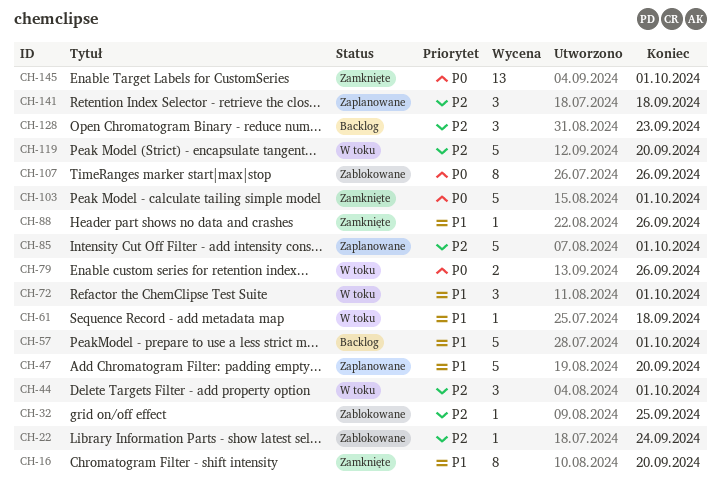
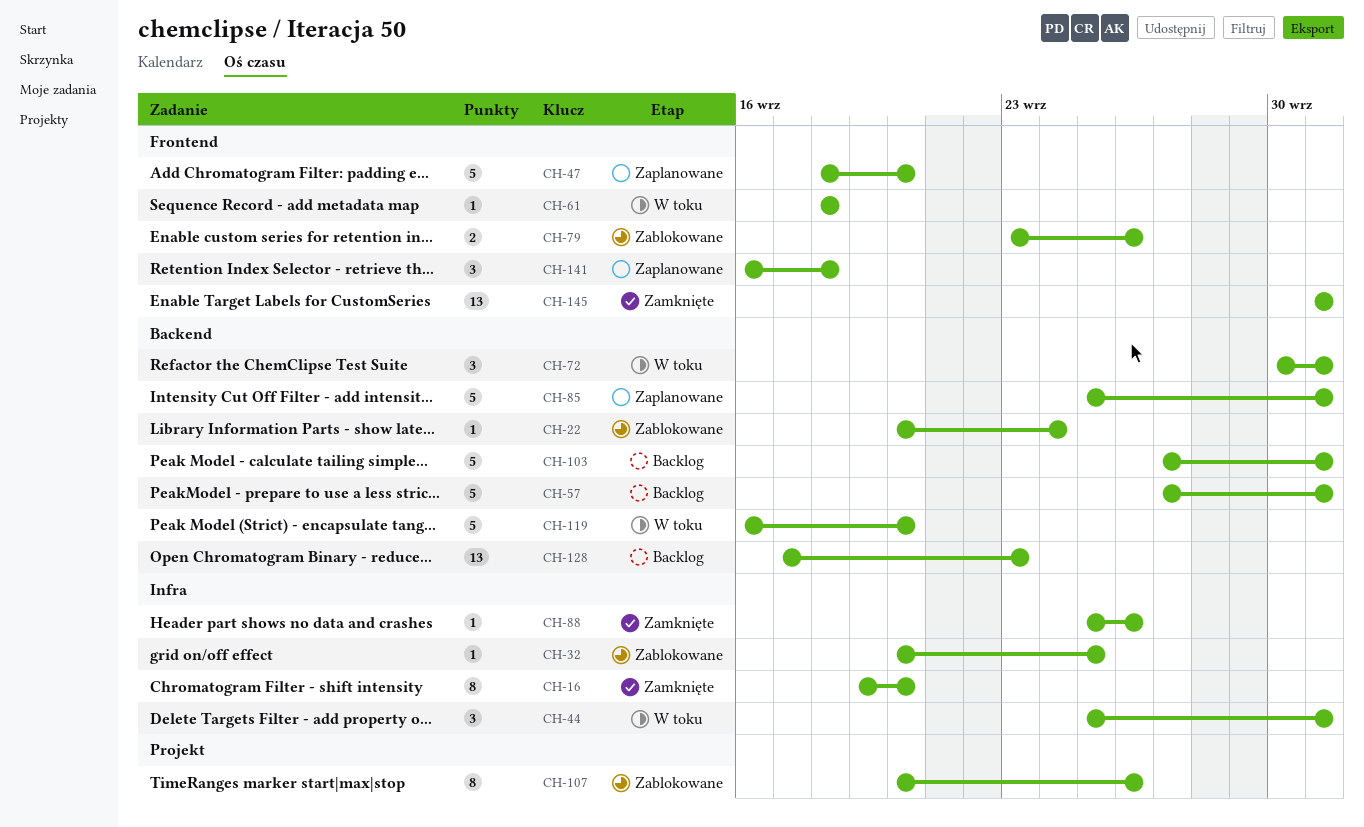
CH-79, status: W toku -> Zablokowane
CH-103, status: Zamknięte -> Backlog
CH-128, estimate: 3 -> 13

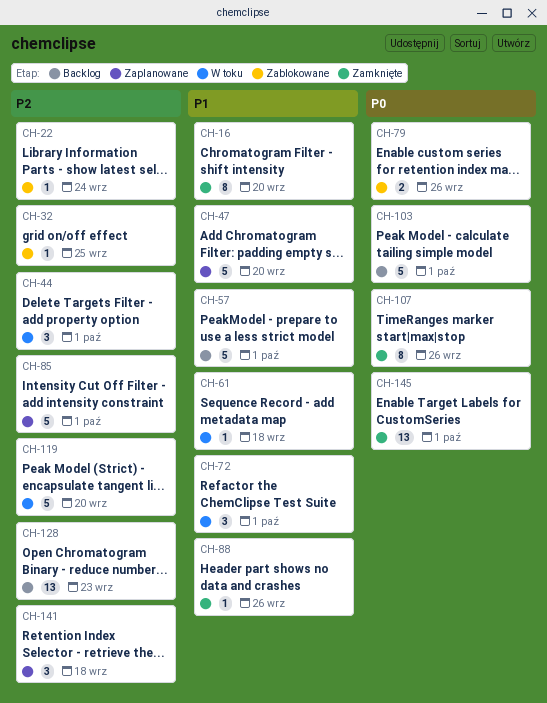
CH-107, status: Zablokowane -> Zamknięte

